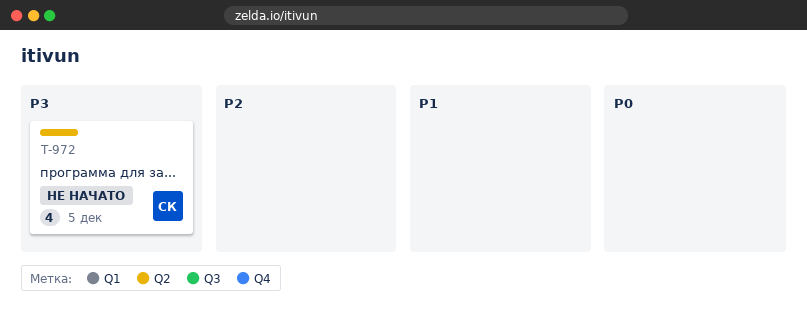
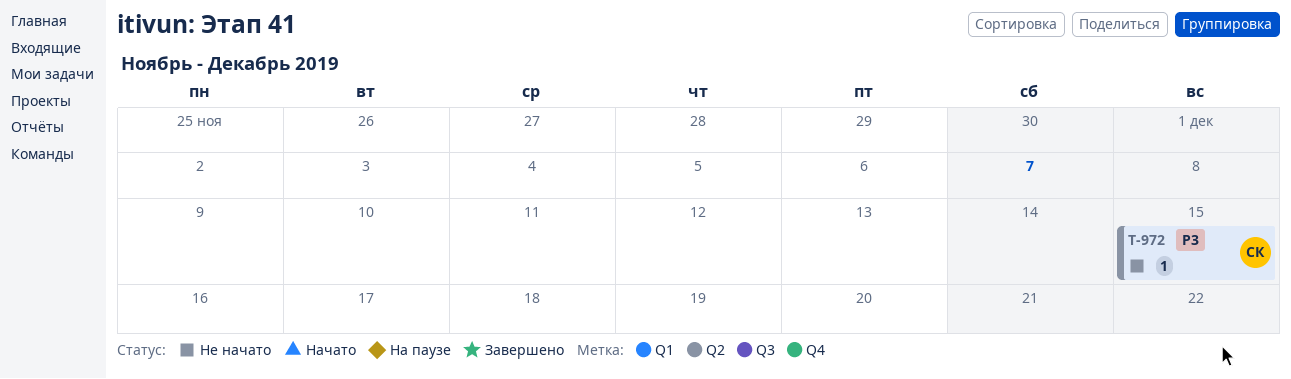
T-972, estimate: 4 -> 1
T-972, due: Dec 5 -> Dec 15

